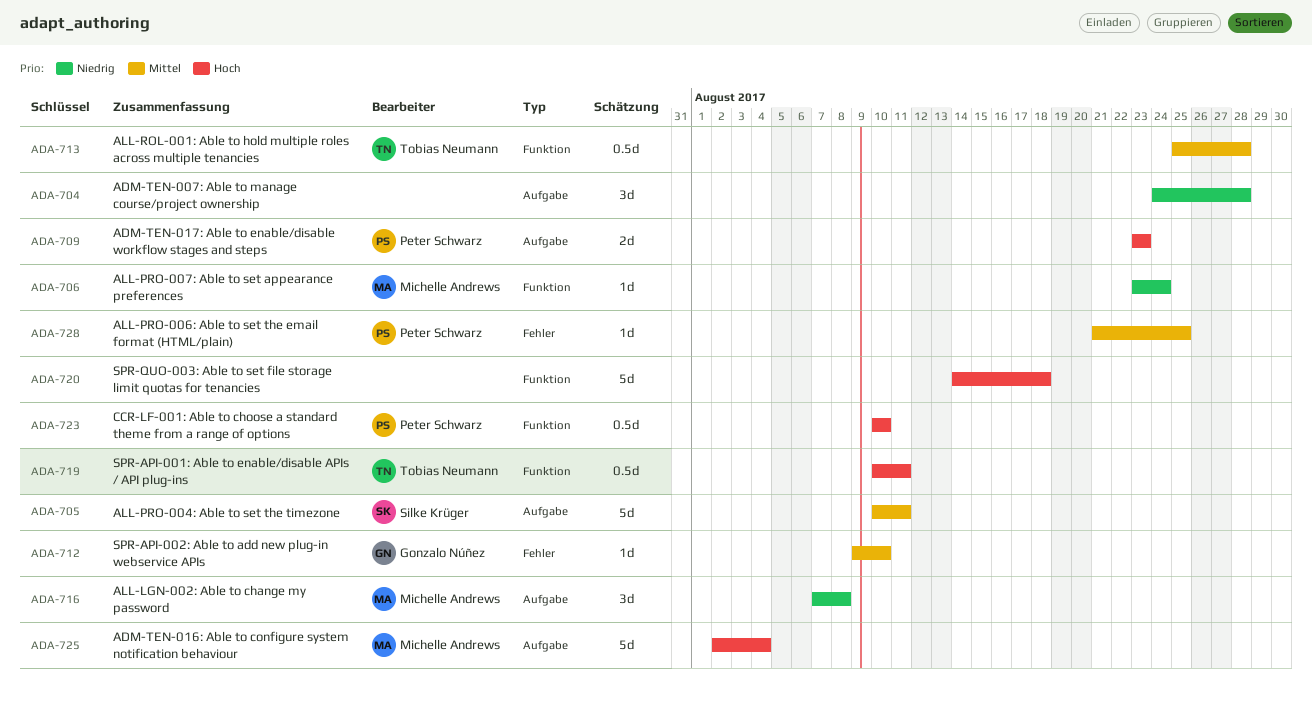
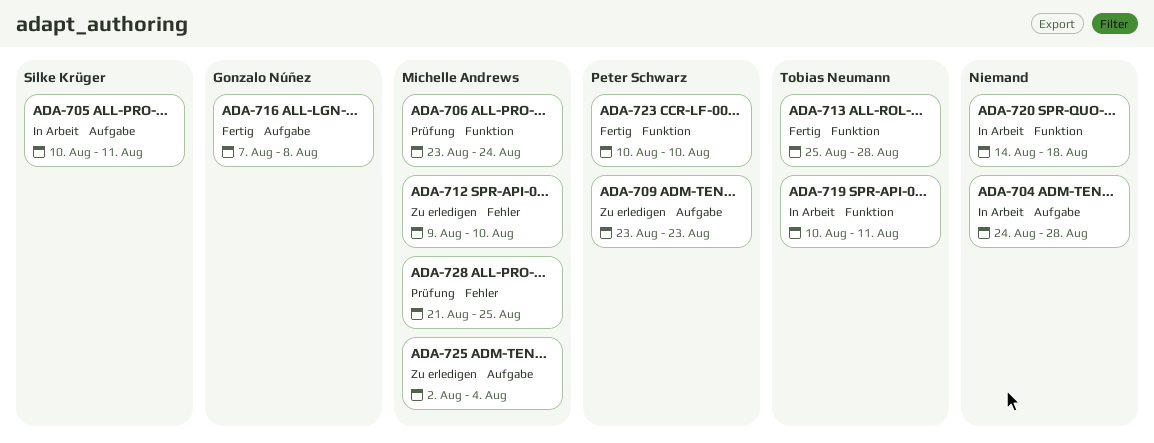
ADA-712, owner: Gonzalo Núñez -> Michelle Andrews
ADA-716, owner: Michelle Andrews -> Gonzalo Núñez
ADA-728, owner: Peter Schwarz -> Michelle Andrews

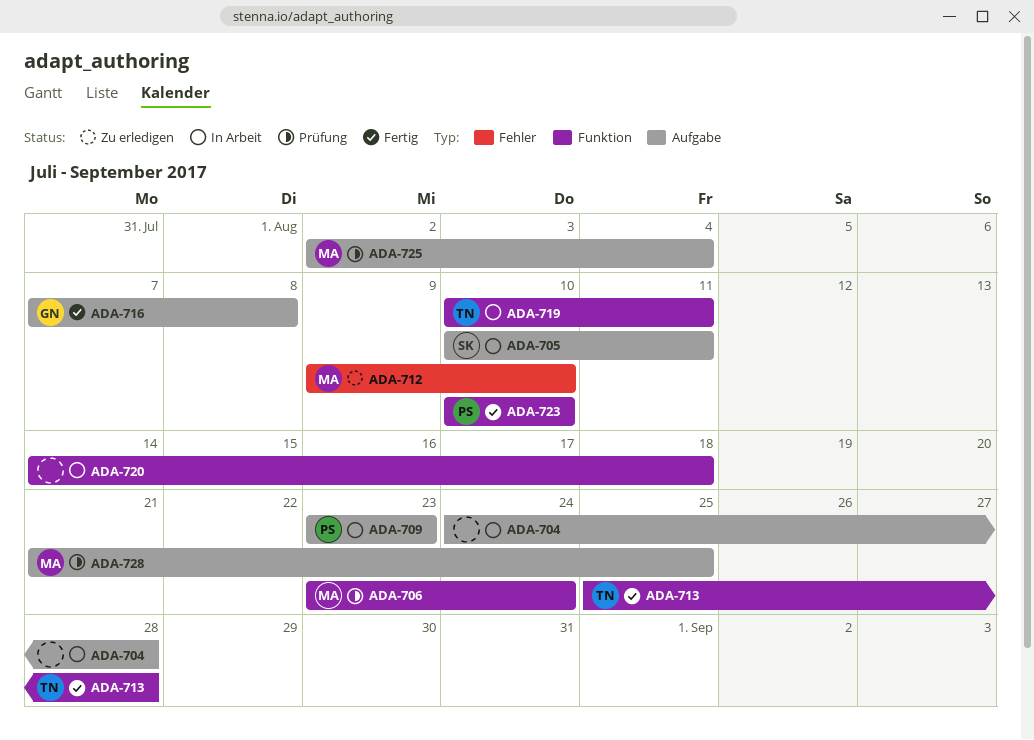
ADA-709, status: Zu erledigen -> In Arbeit
ADA-725, status: Zu erledigen -> Prüfung
ADA-728, label: Fehler -> Aufgabe

